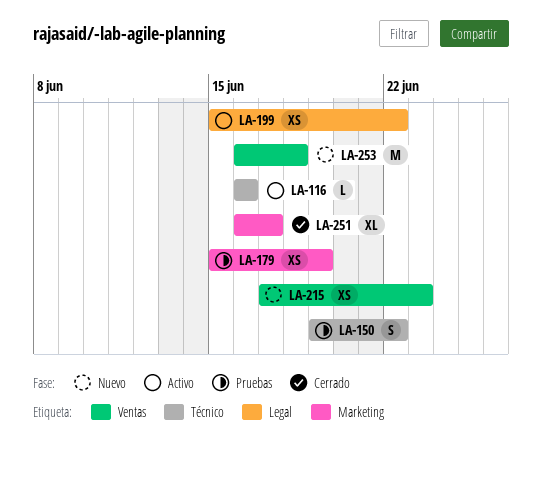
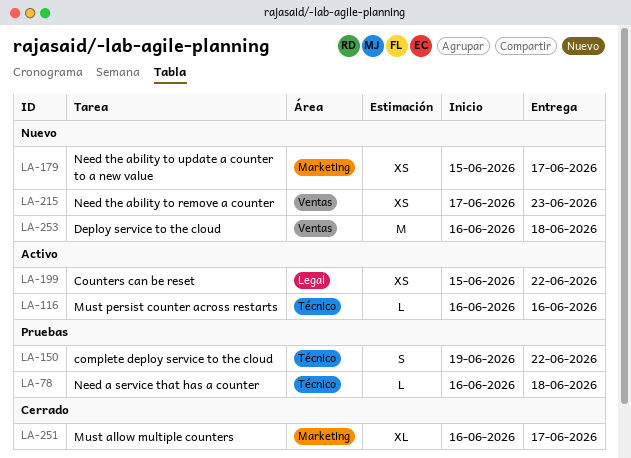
LA-78: none -> present
LA-179, status: Pruebas -> Nuevo
LA-179, due: Jun 19 -> Jun 17

